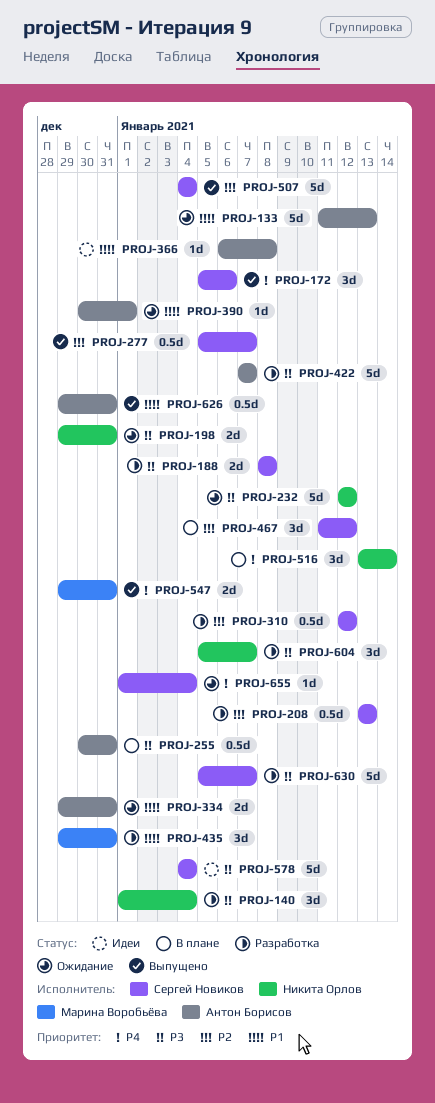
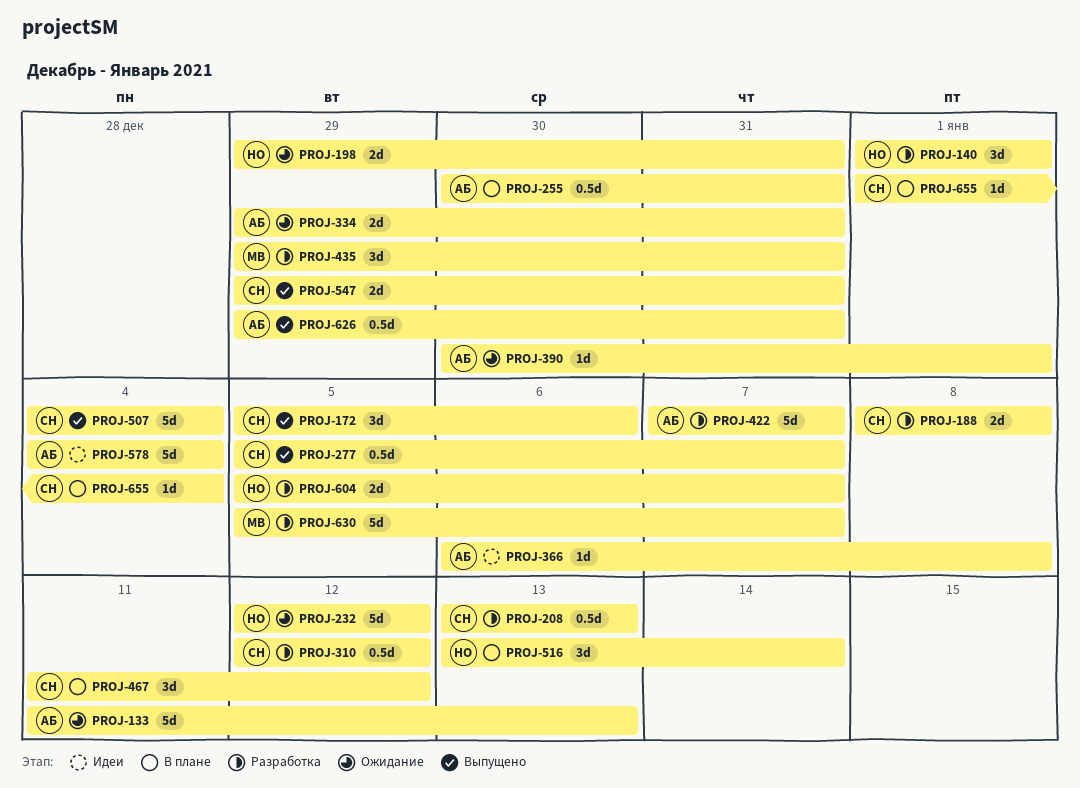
PROJ-140, due: Jan 4 -> Jan 1
PROJ-547, owner: Марина Воробьёва -> Сергей Новиков
PROJ-578, owner: Сергей Новиков -> Антон Борисов
PROJ-604, estimate: 3d -> 2d
PROJ-630, owner: Сергей Новиков -> Марина Воробьёва
PROJ-655, status: Ожидание -> В плане

